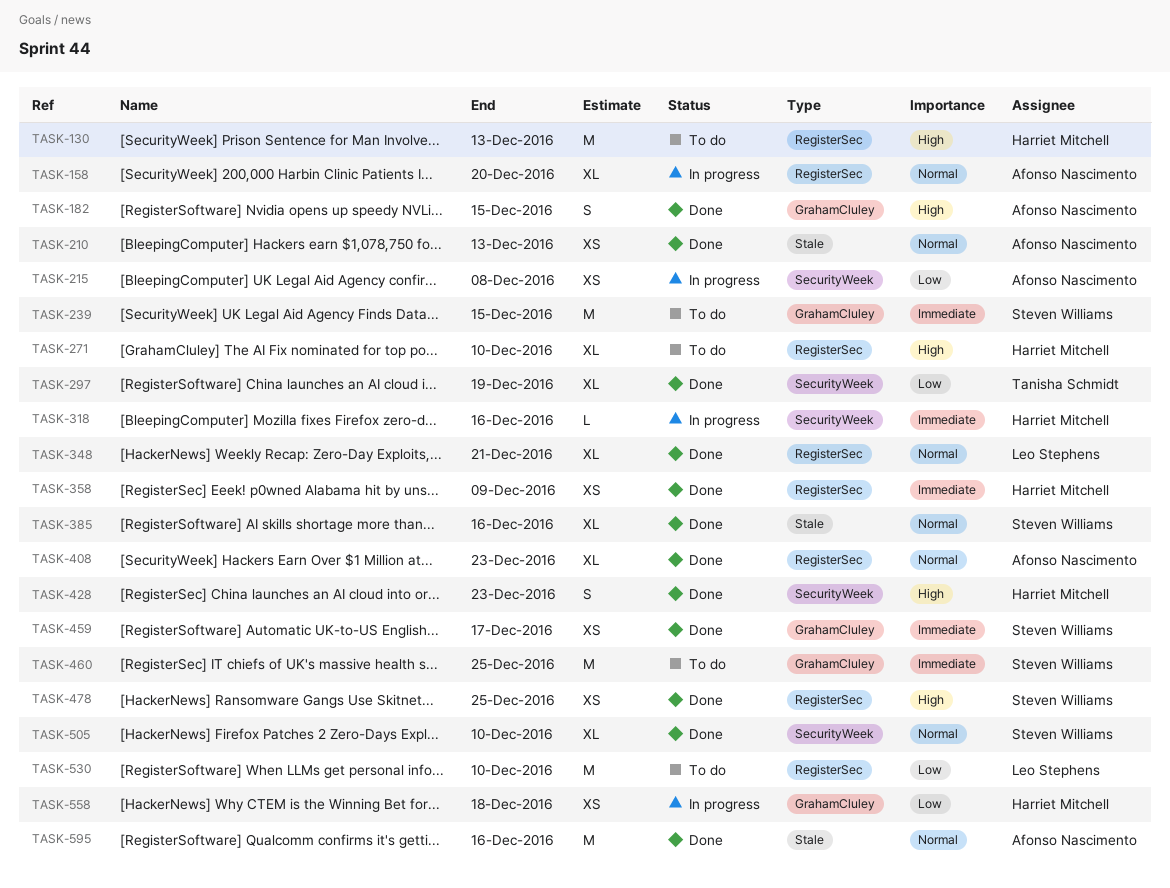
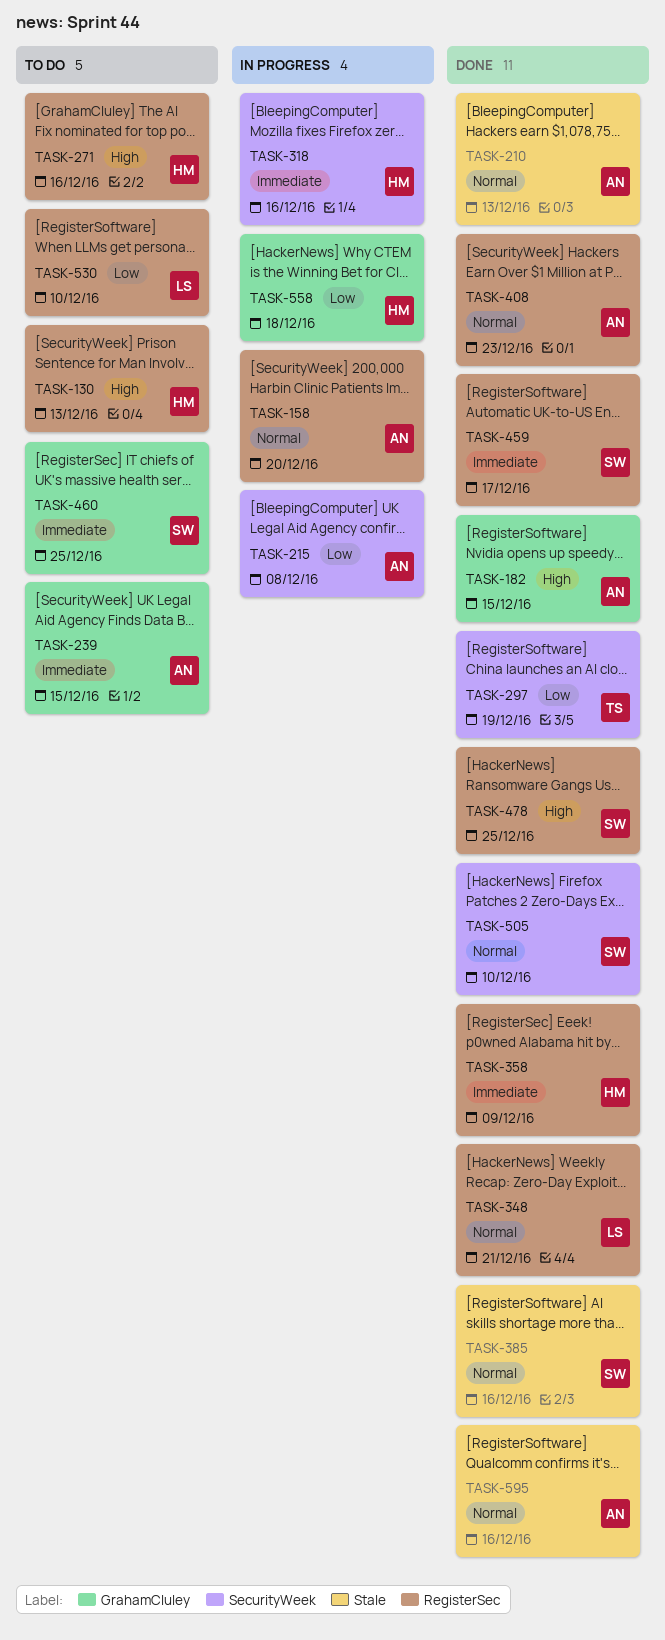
TASK-239, owner: Steven Williams -> Afonso Nascimento
TASK-271, due: Dec 10 -> Dec 16
TASK-428: present -> none
TASK-459, label: GrahamCluley -> RegisterSec

